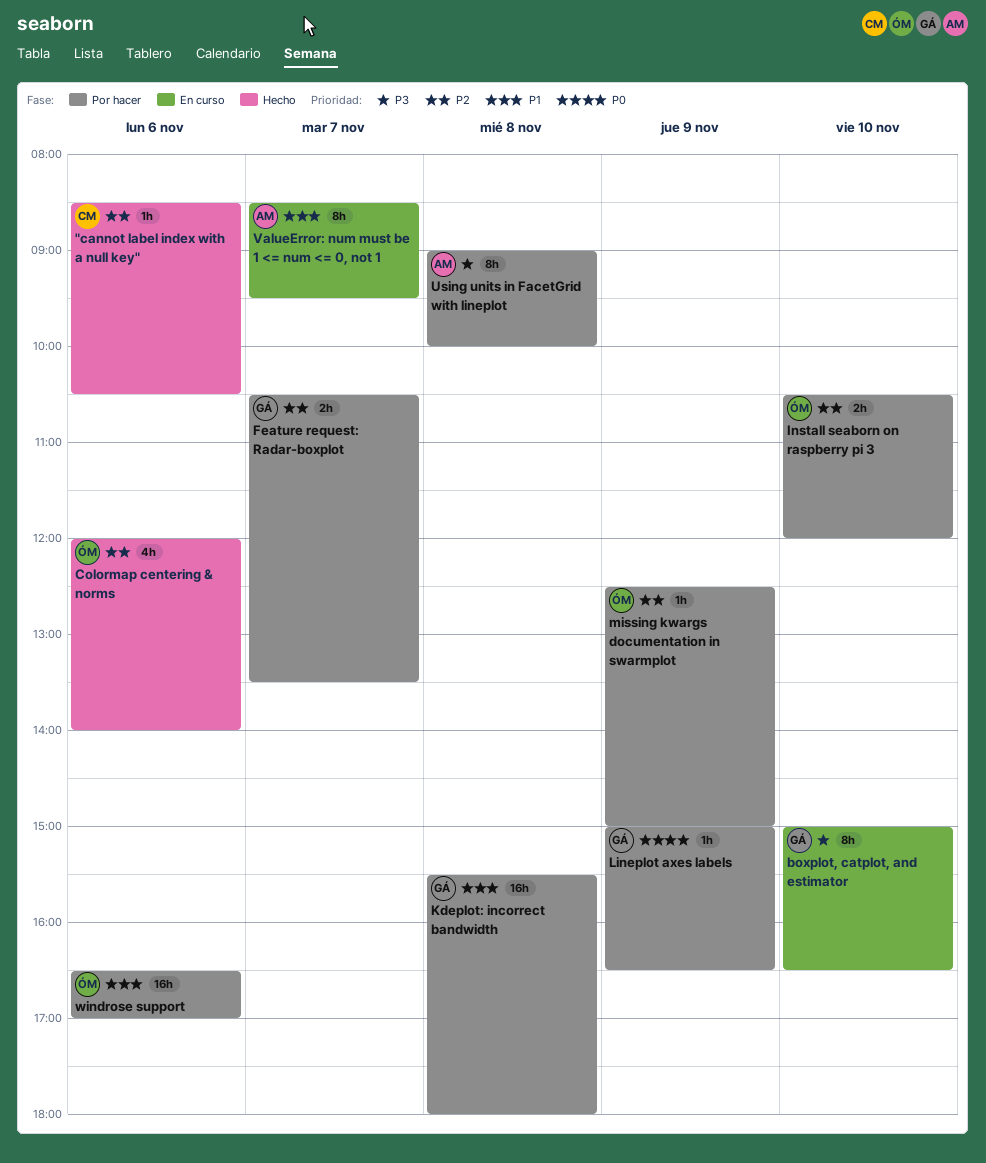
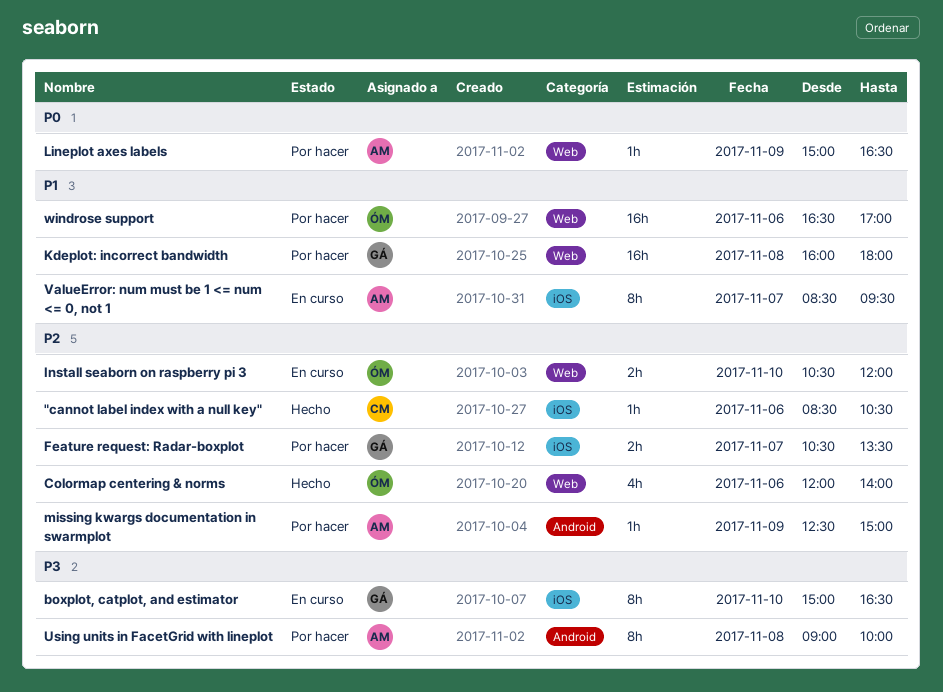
Install seaborn on raspberry pi 3, status: Por hacer -> En curso
Kdeplot: incorrect bandwidth, begins: 15:30 -> 16:00
Lineplot axes labels, owner: GÁ -> AM
missing kwargs documentation in swarmplot, owner: ÓM -> AM

